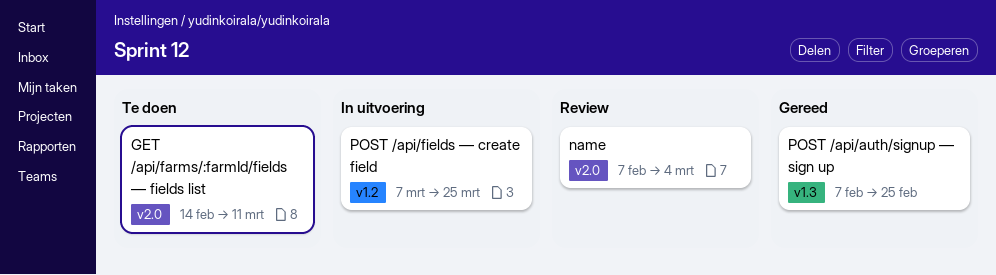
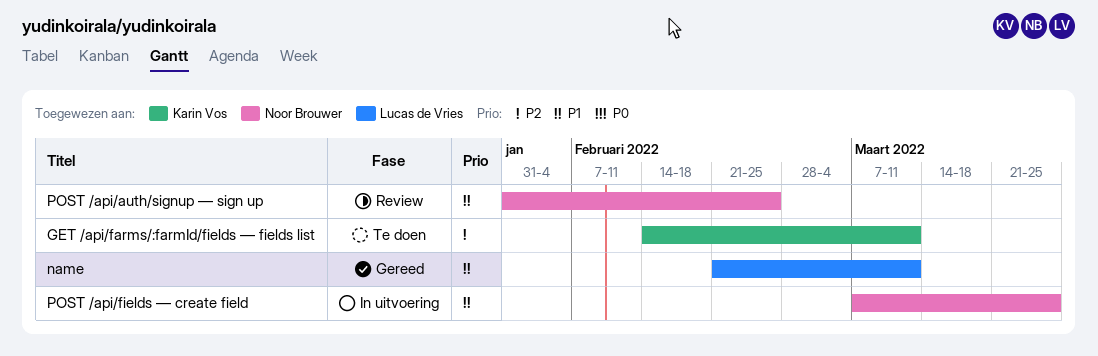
name, status: Review -> Gereed
name, start: Feb 7 -> Feb 21
name, due: Mar 4 -> Mar 11
POST /api/auth/signup — sign up, status: Gereed -> Review
POST /api/auth/signup — sign up, start: Feb 7 -> Jan 31

